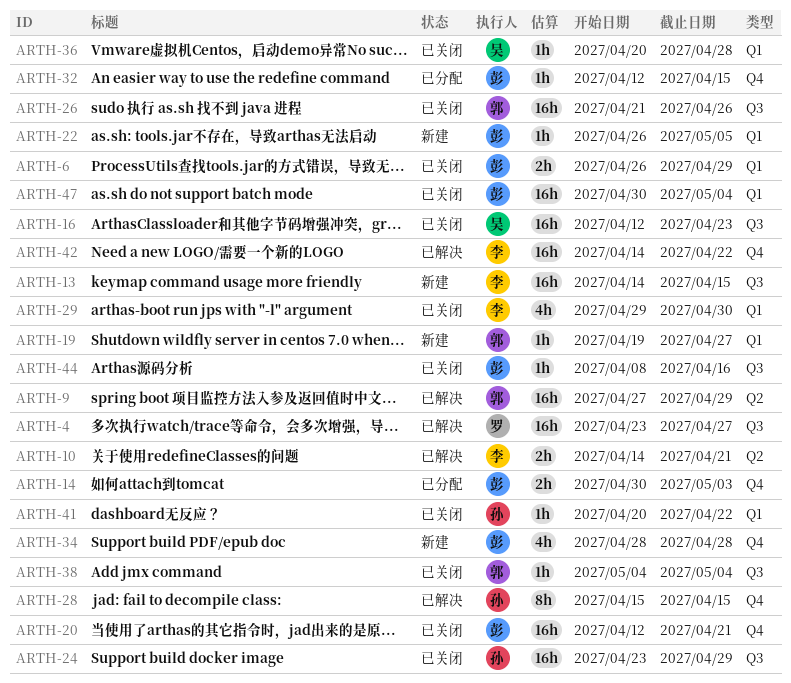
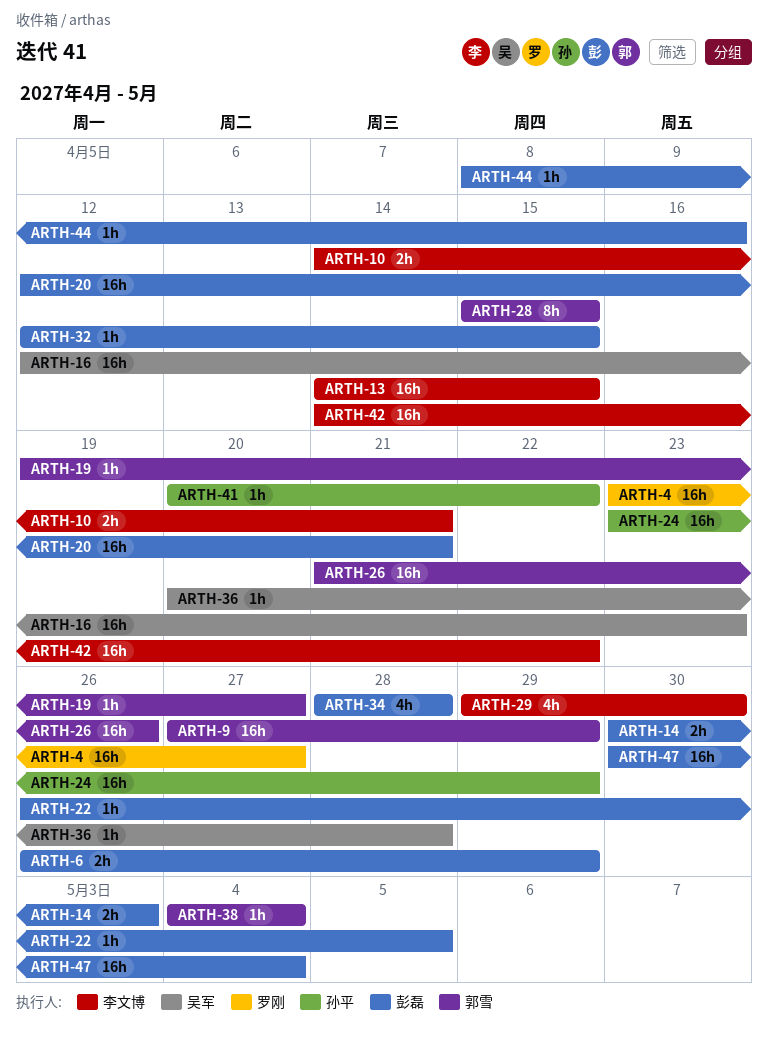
ARTH-28, owner: 孙平 -> 郭雪

